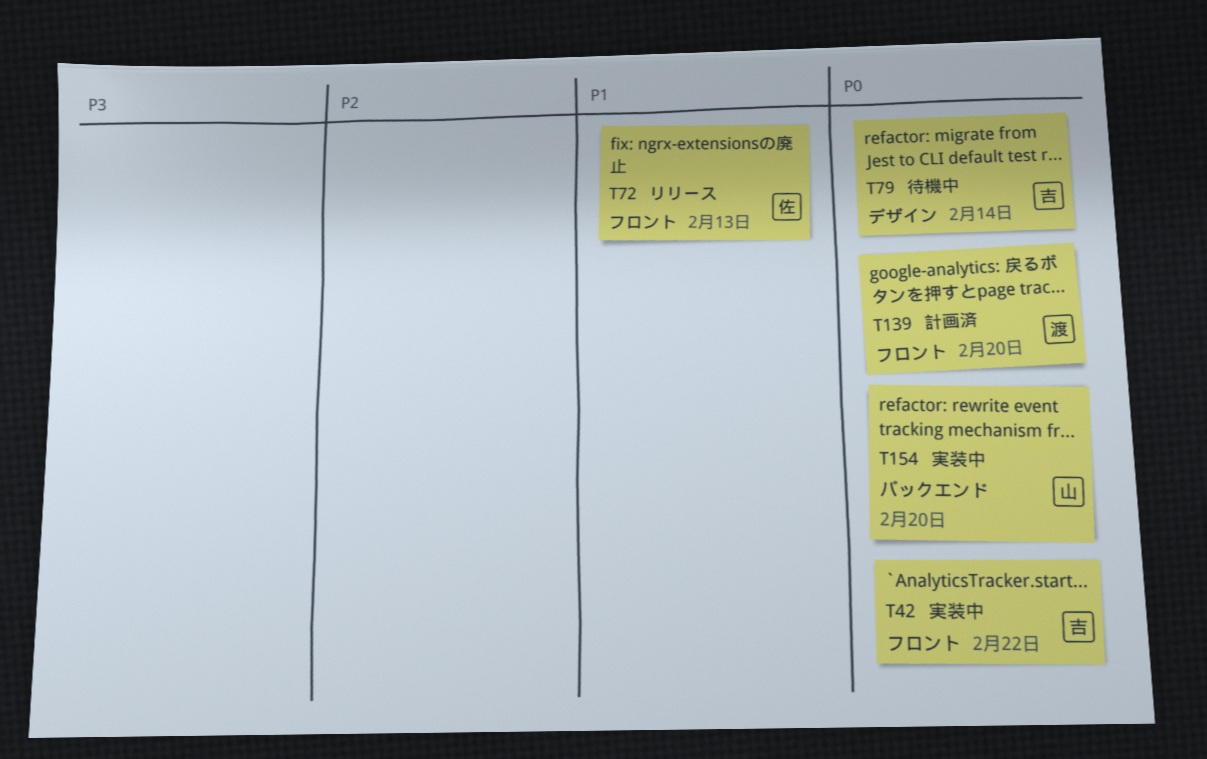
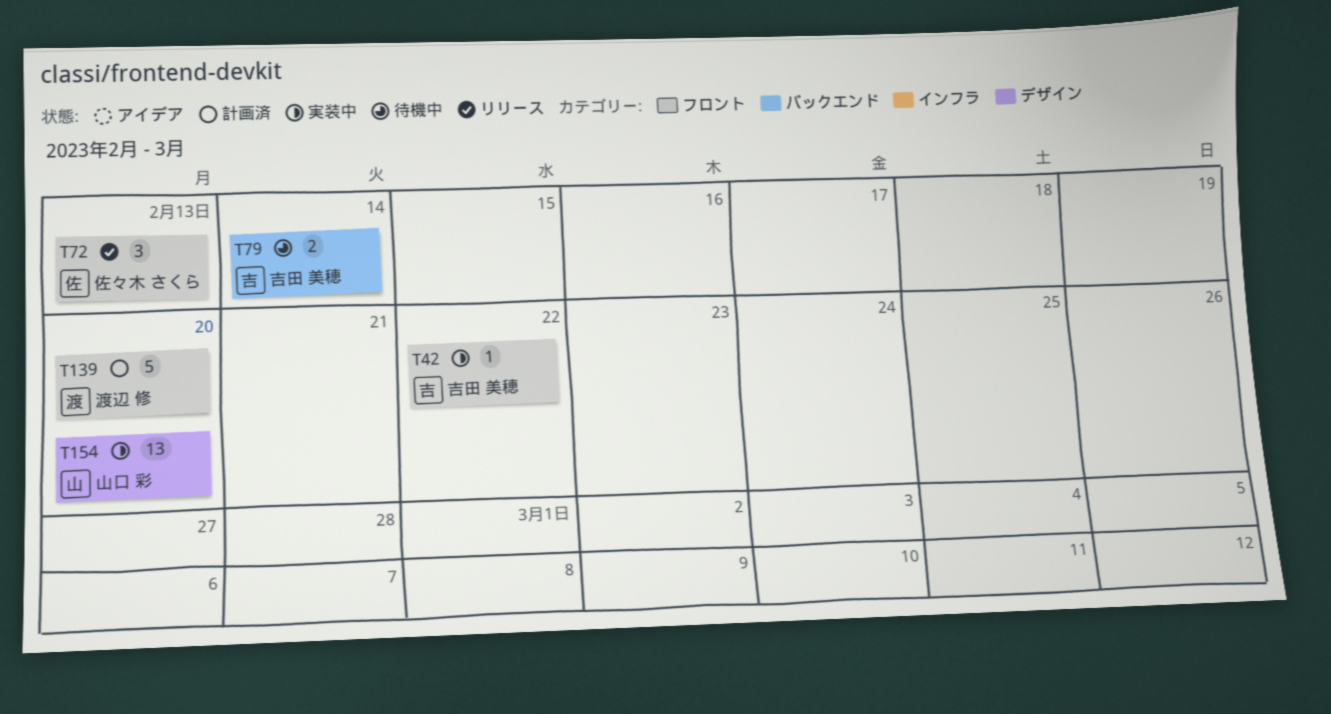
T79, label: デザイン -> バックエンド
T154, label: バックエンド -> デザイン

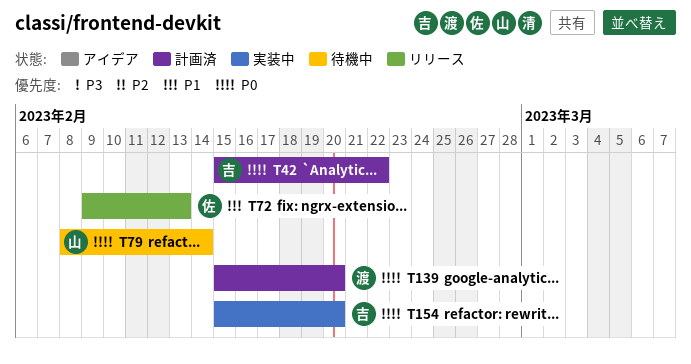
T42, status: 実装中 -> 計画済
T79, owner: 吉田 美穂 -> 山口 彩
T154, owner: 山口 彩 -> 吉田 美穂

